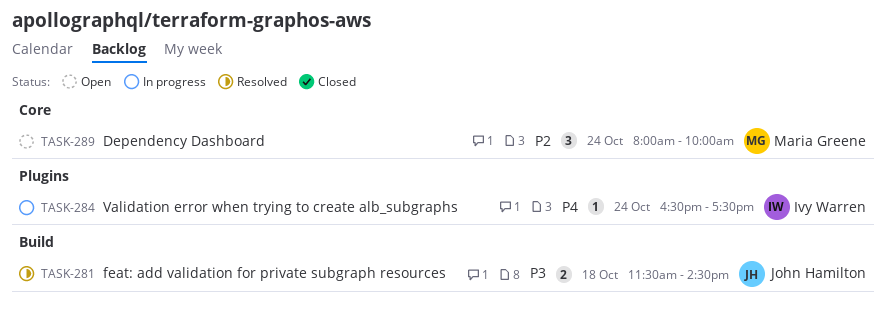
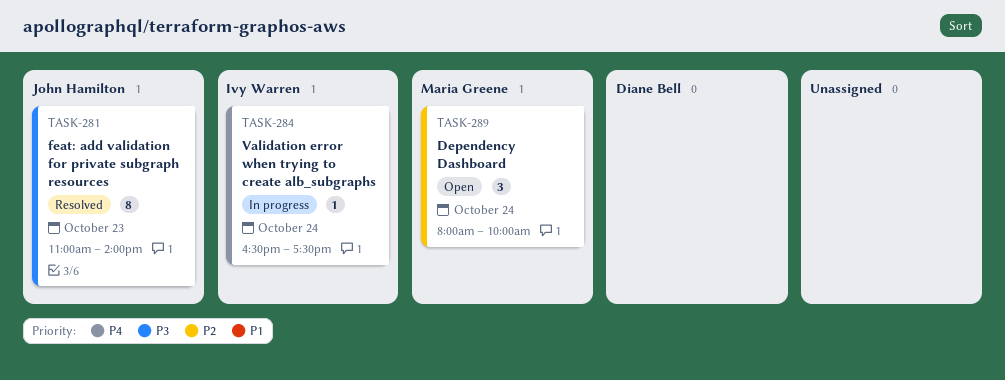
TASK-281, estimate: 2 -> 8
TASK-281, day: Oct 18 -> Oct 23
TASK-281, begins: 11:30 -> 11:00
TASK-281, ends: 14:30 -> 14:00

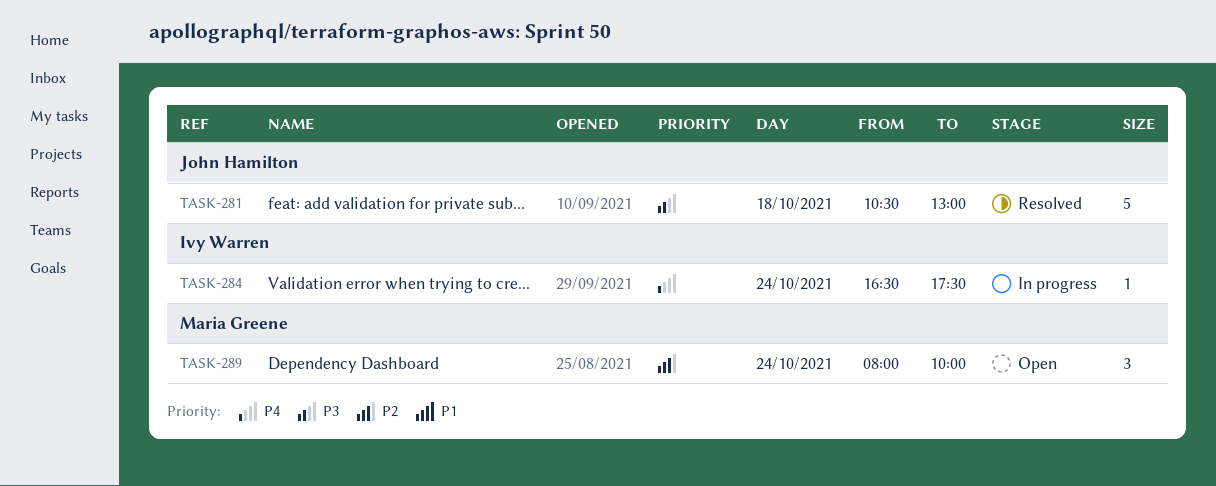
TASK-281, estimate: 8 -> 5
TASK-281, day: Oct 23 -> Oct 18
TASK-281, begins: 11:00 -> 10:30
TASK-281, ends: 14:00 -> 13:00

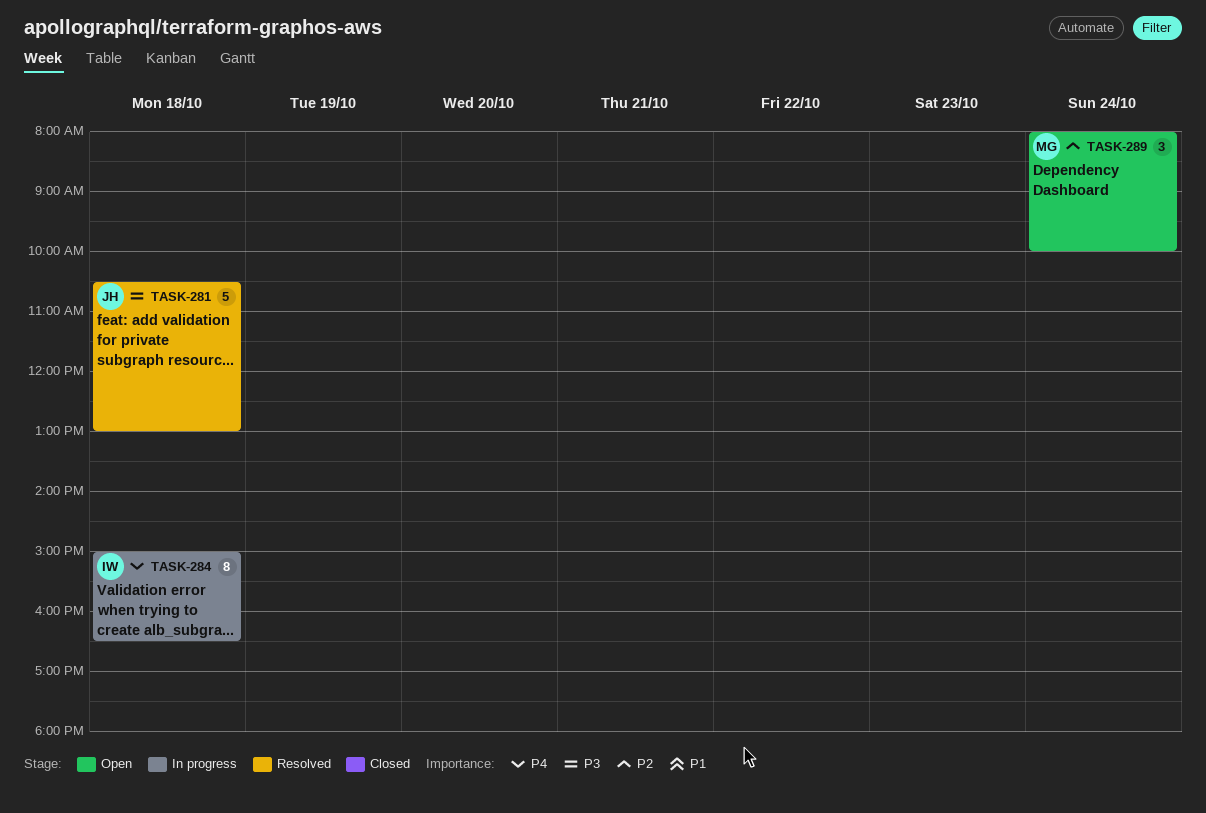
TASK-284, estimate: 1 -> 8
TASK-284, day: Oct 24 -> Oct 18
TASK-284, begins: 16:30 -> 15:00
TASK-284, ends: 17:30 -> 16:30

